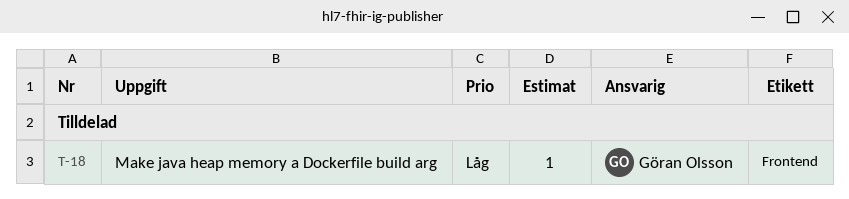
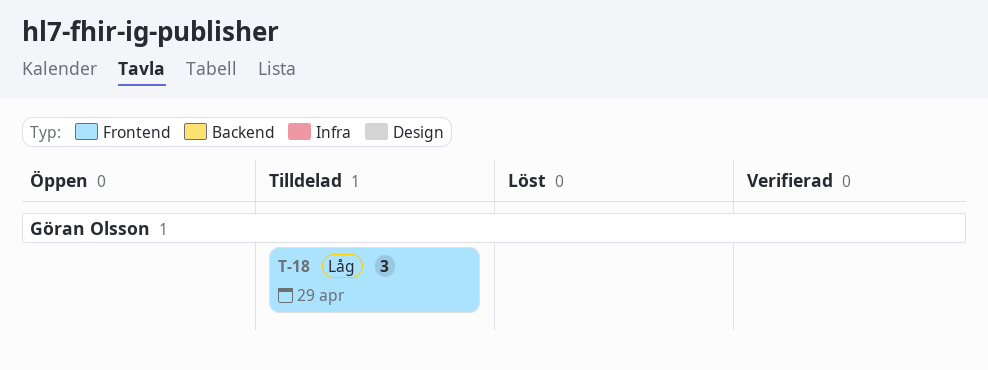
T-18, estimate: 1 -> 3

